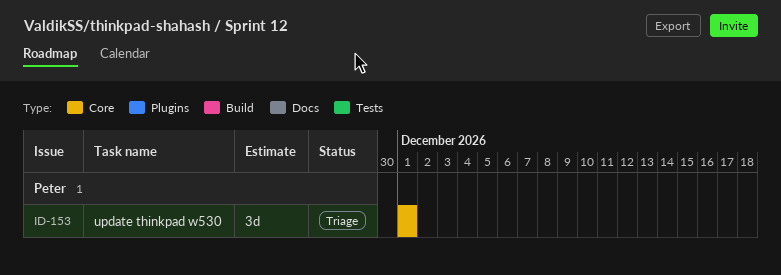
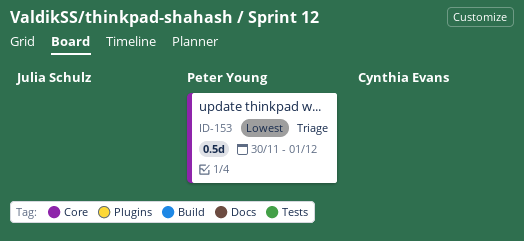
ID-153, estimate: 3d -> 0.5d
ID-153, start: Dec 1 -> Nov 30

